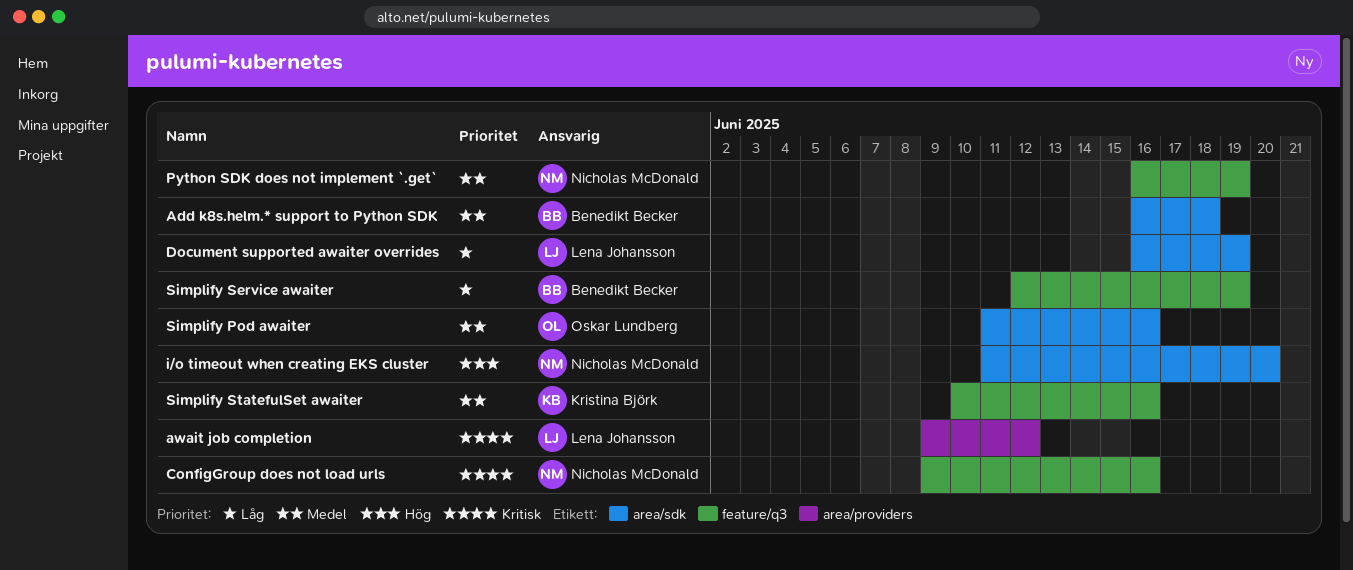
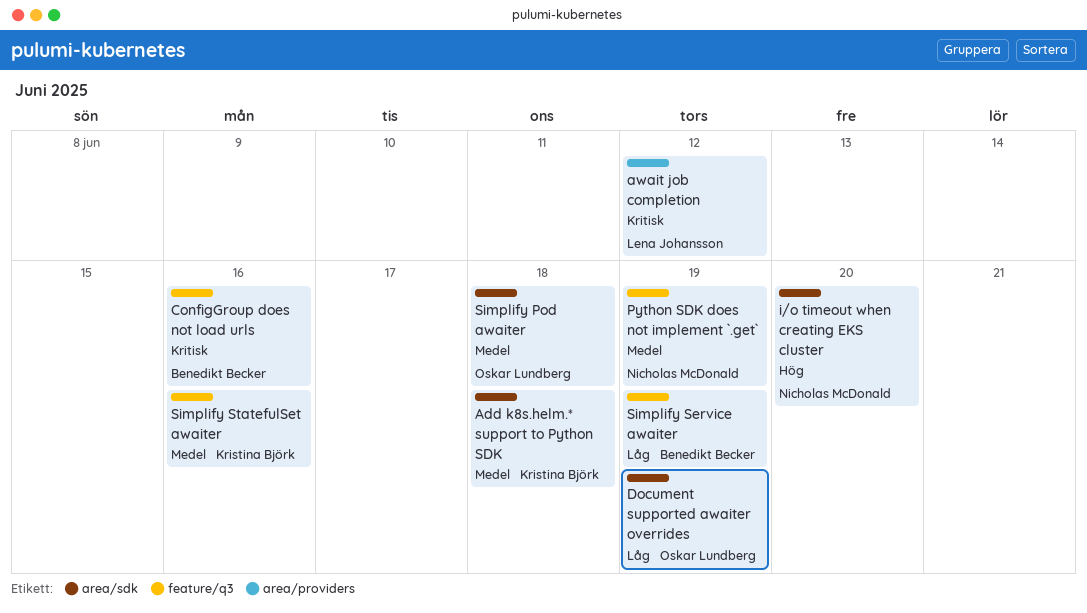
Add k8s.helm.* support to Python SDK, owner: Benedikt Becker -> Kristina Björk
ConfigGroup does not load urls, owner: Nicholas McDonald -> Benedikt Becker
Document supported awaiter overrides, owner: Lena Johansson -> Oskar Lundberg
Simplify Pod awaiter, due: Jun 16 -> Jun 18

